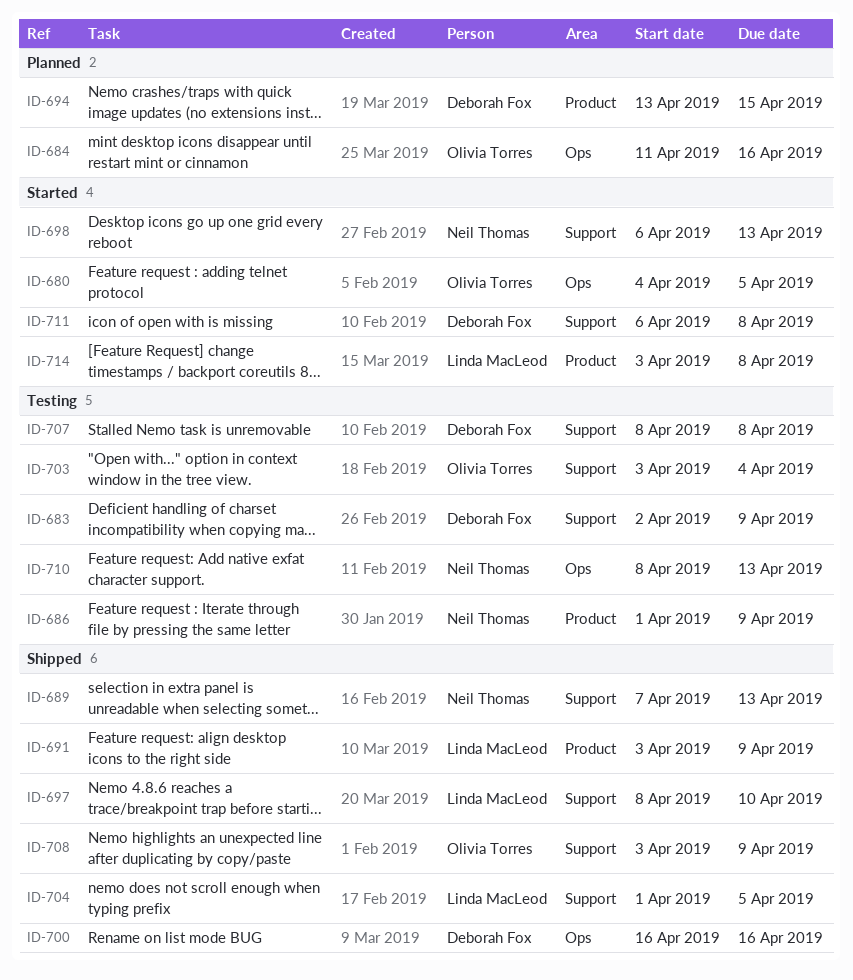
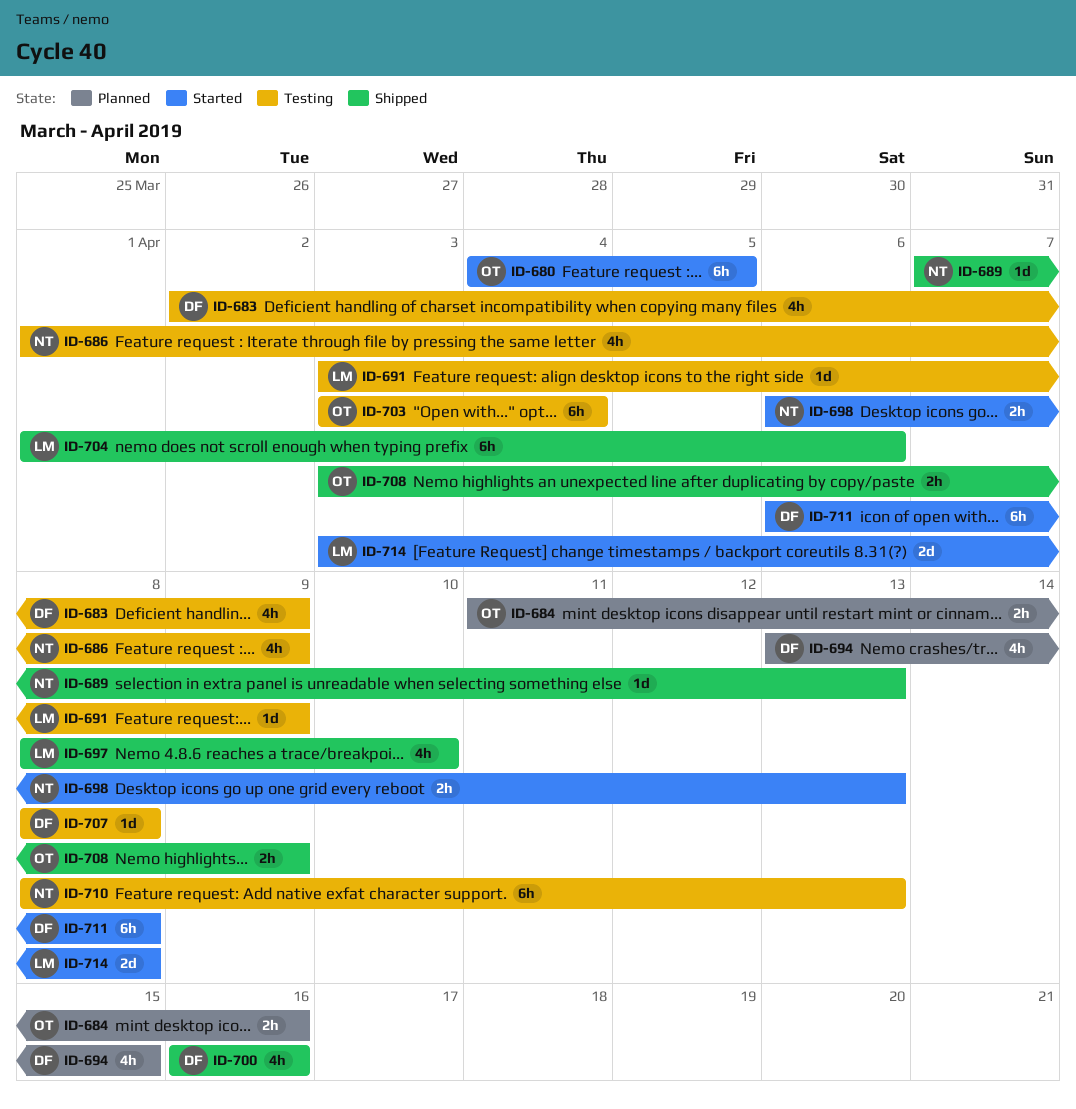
ID-691, status: Shipped -> Testing
ID-704, due: Apr 5 -> Apr 6

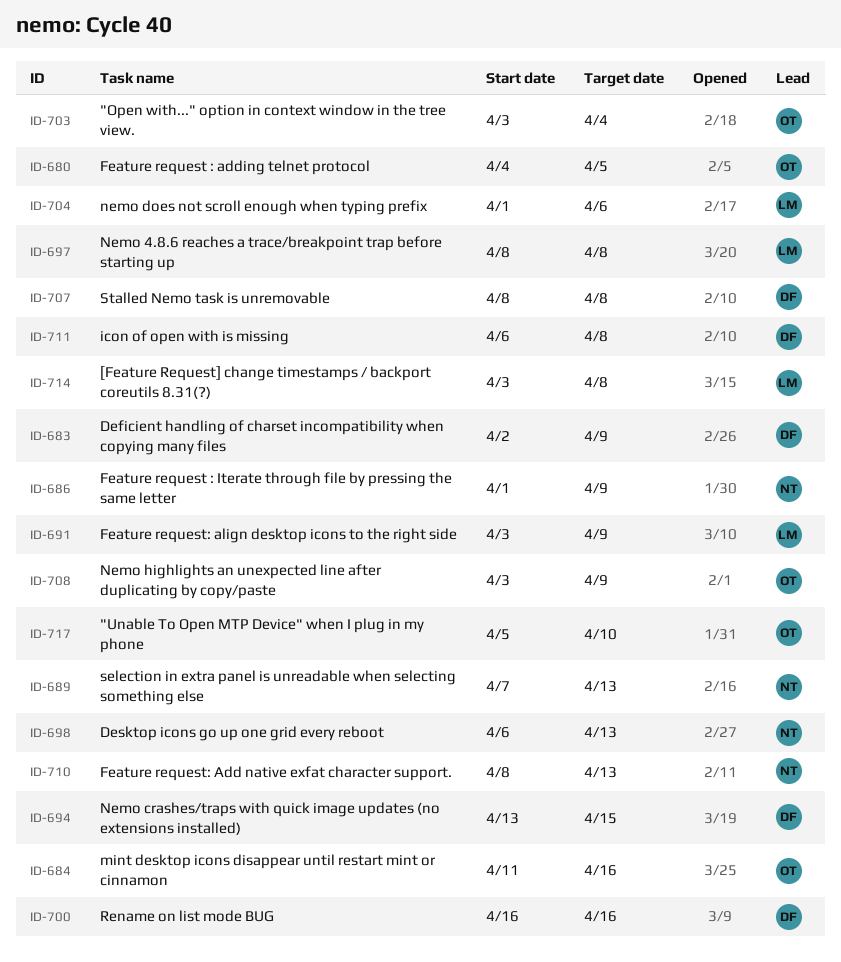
ID-697, due: Apr 10 -> Apr 8
ID-717: none -> present

